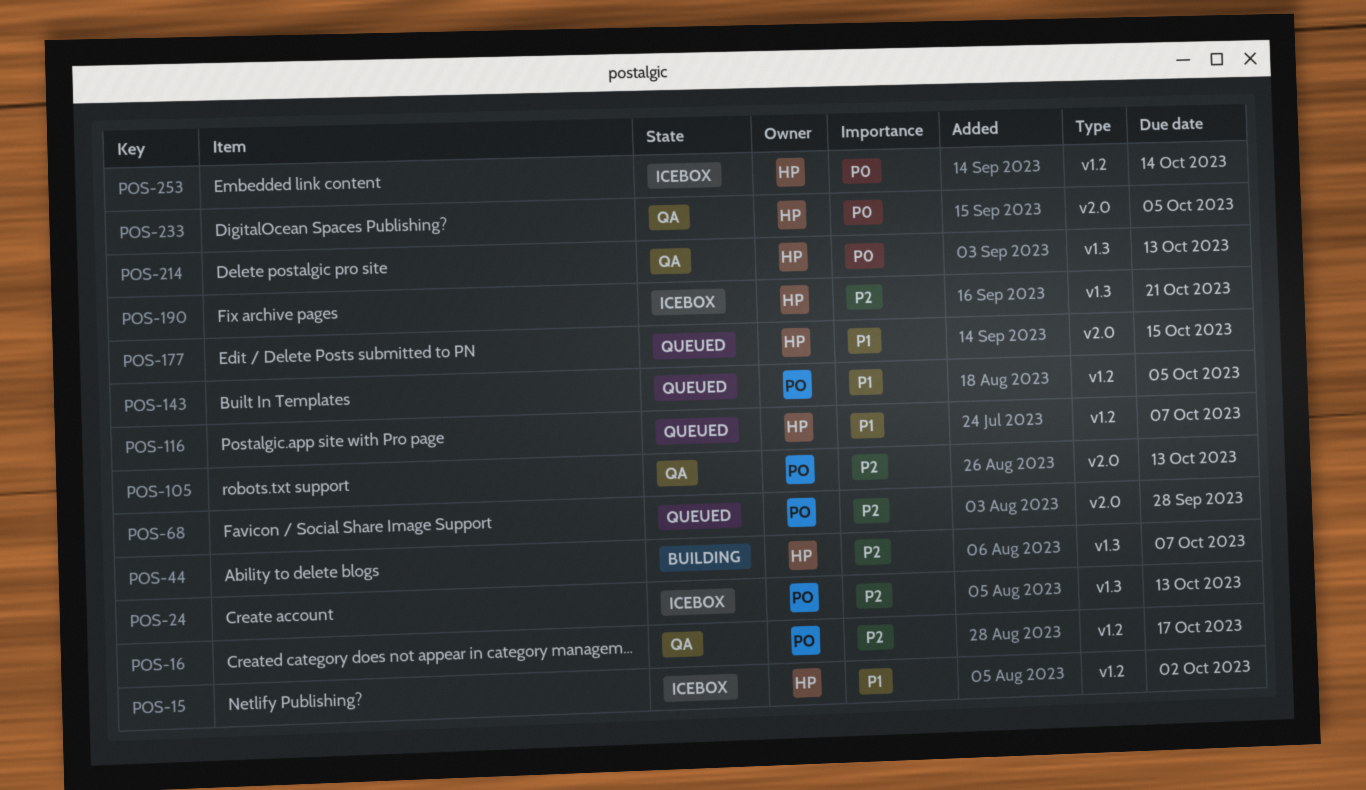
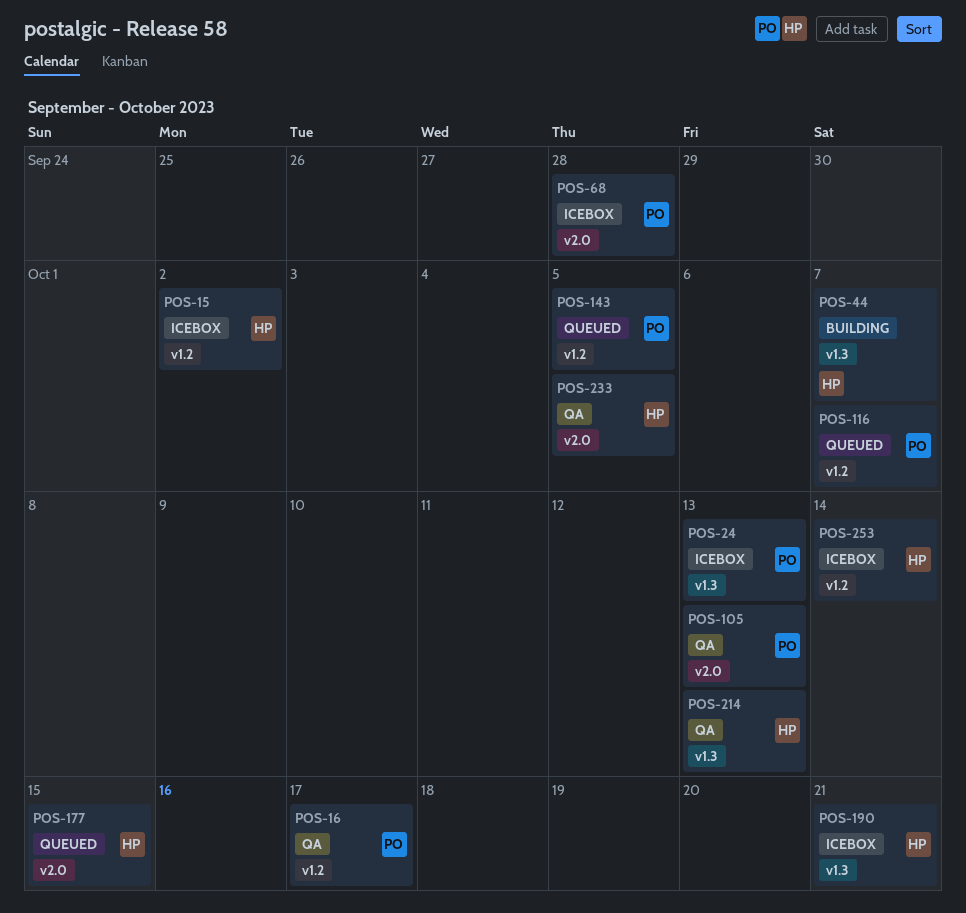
POS-68, status: Queued -> Icebox
POS-116, owner: HP -> PO

